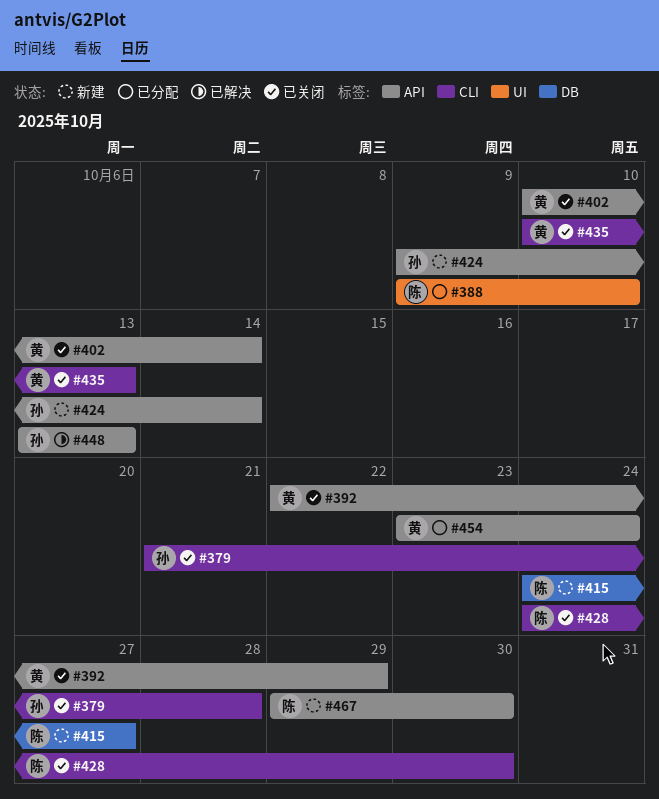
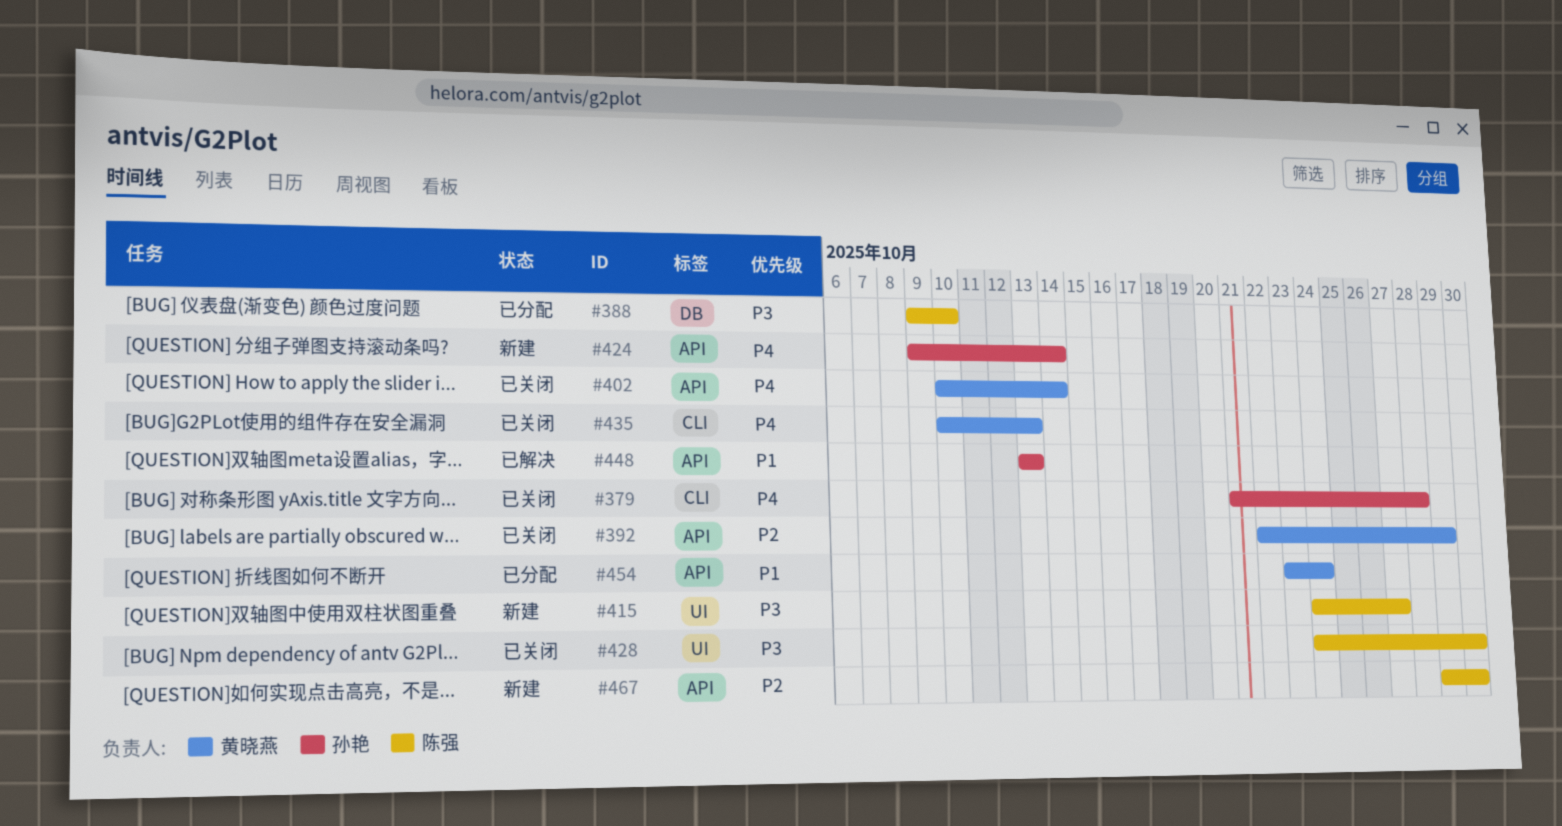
#388, label: UI -> DB
#415, label: DB -> UI
#428, label: CLI -> UI

